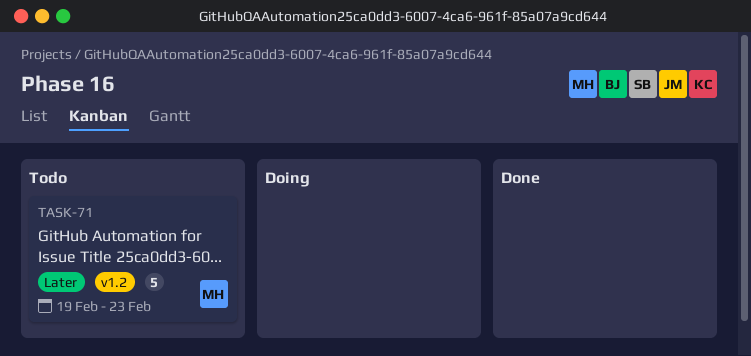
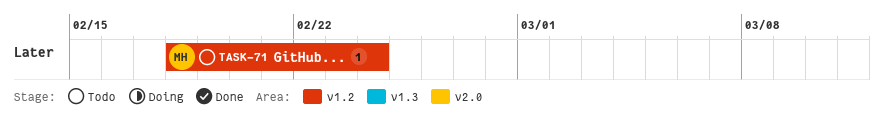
TASK-71, estimate: 5 -> 1
TASK-71, start: Feb 19 -> Feb 18
TASK-71, due: Feb 23 -> Feb 24

